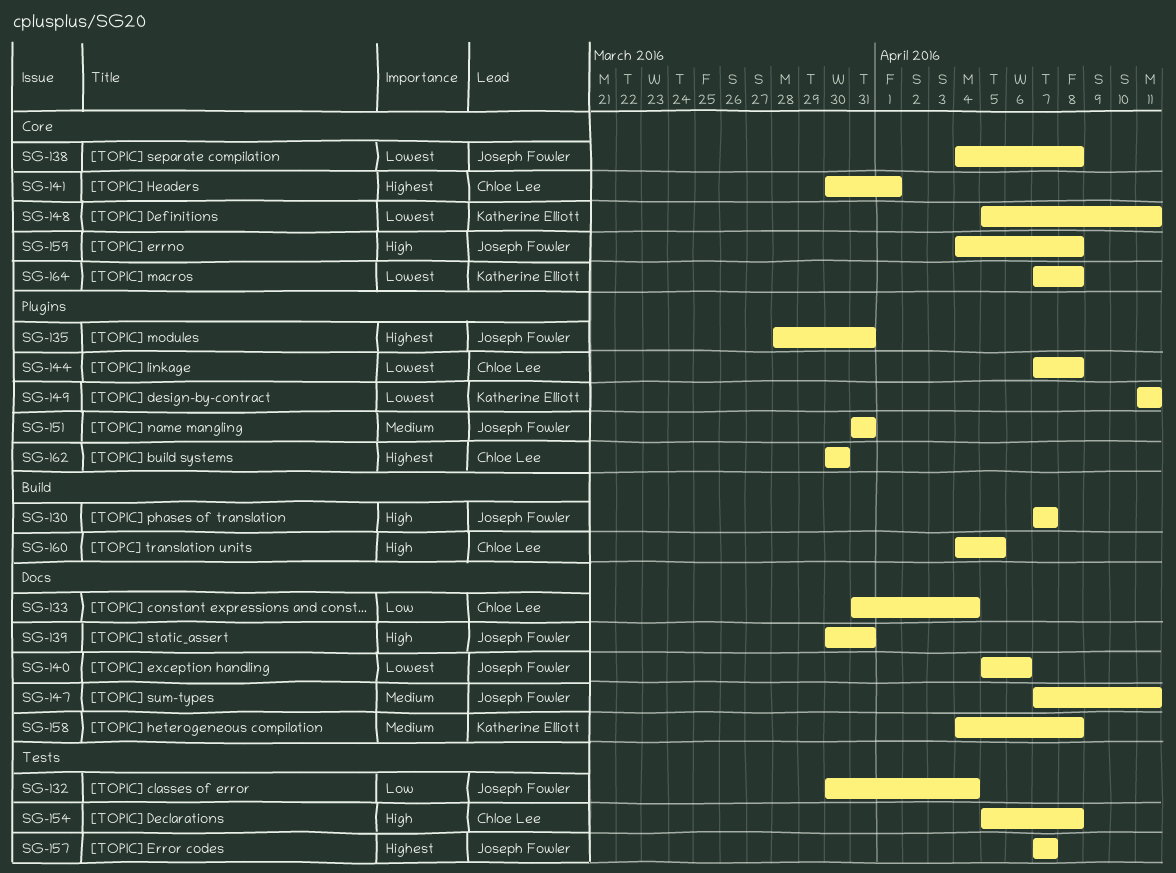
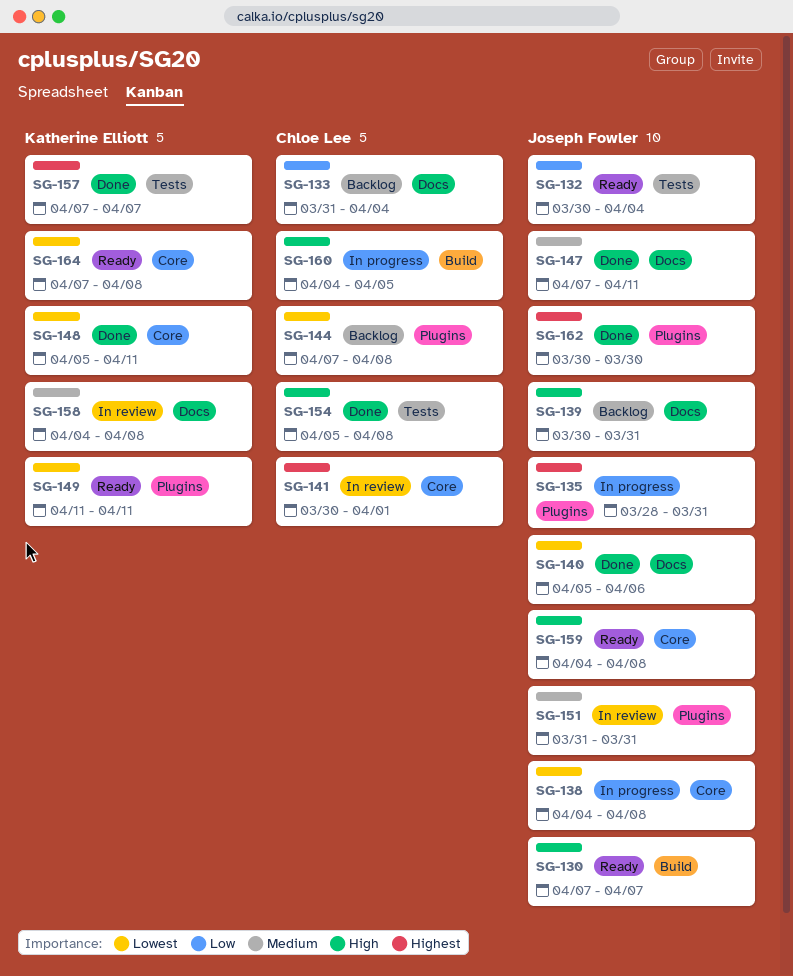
SG-157, owner: Joseph Fowler -> Katherine Elliott
SG-162, owner: Chloe Lee -> Joseph Fowler

